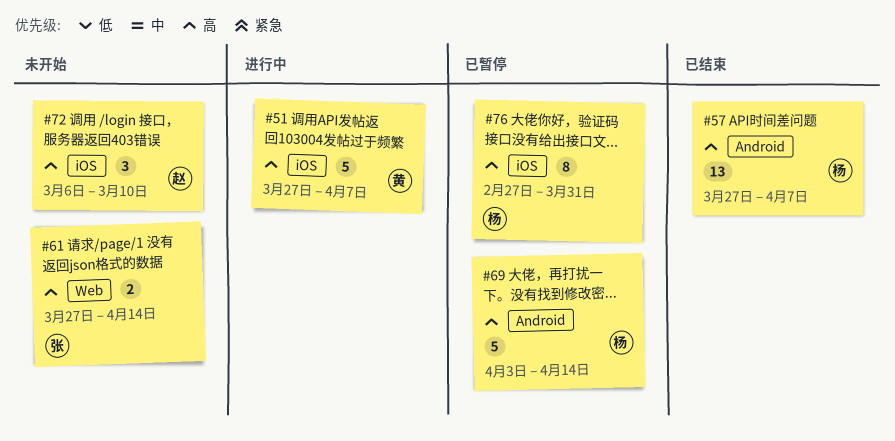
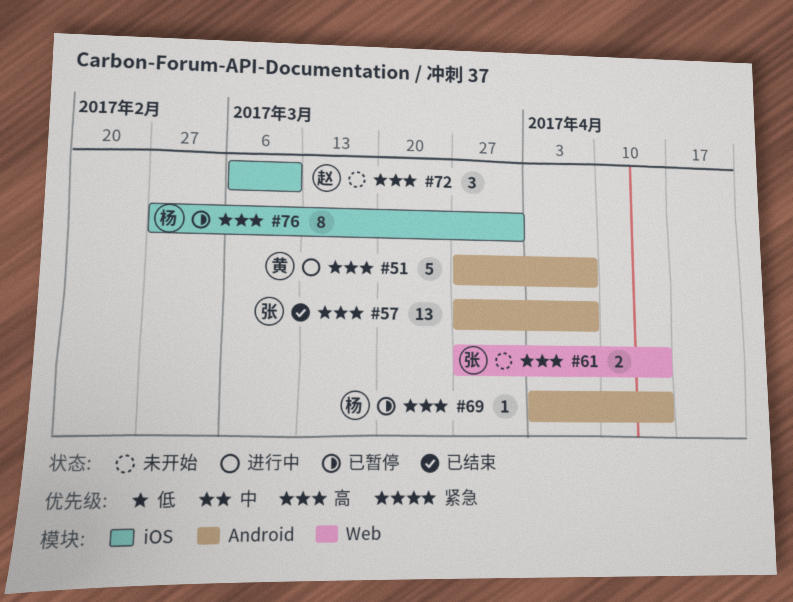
#51, label: iOS -> Android
#57, owner: 杨 -> 张
#69, estimate: 5 -> 1

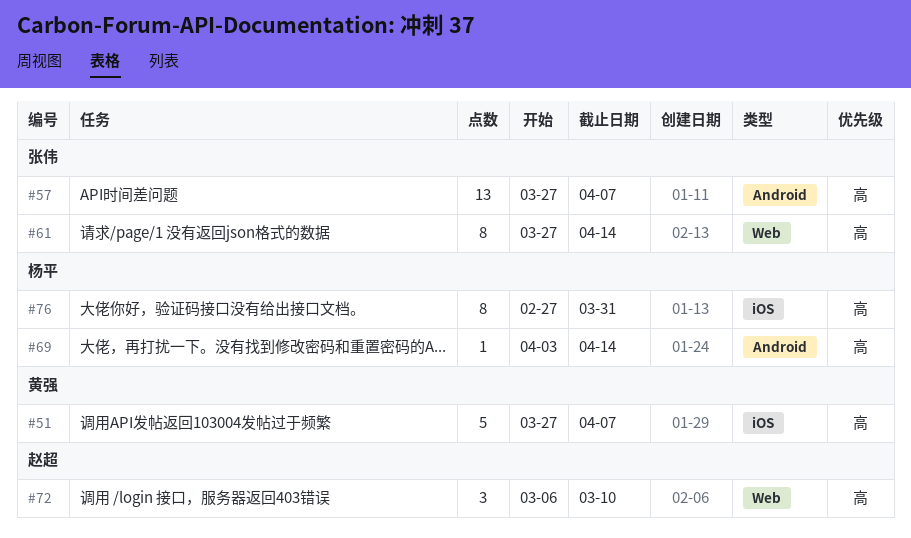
#51, label: Android -> iOS
#61, estimate: 2 -> 8
#72, label: iOS -> Web

